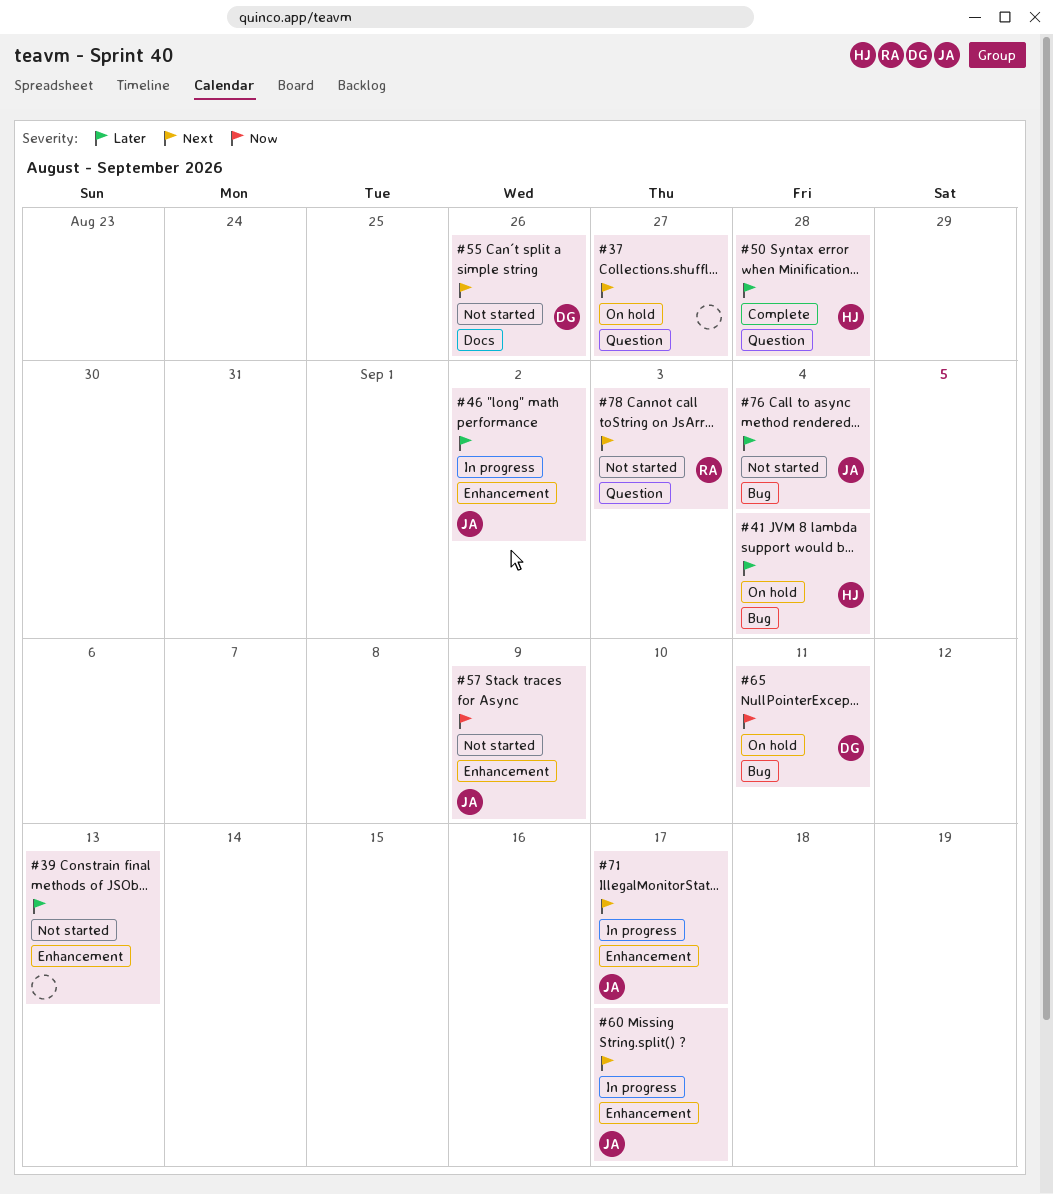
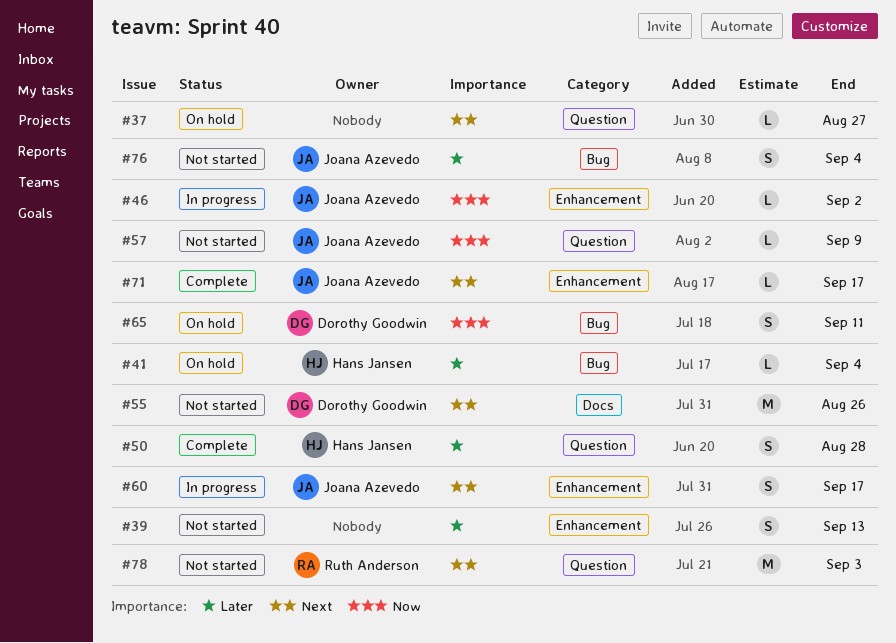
#46, priority: Later -> Now
#57, label: Enhancement -> Question
#71, status: In progress -> Complete

